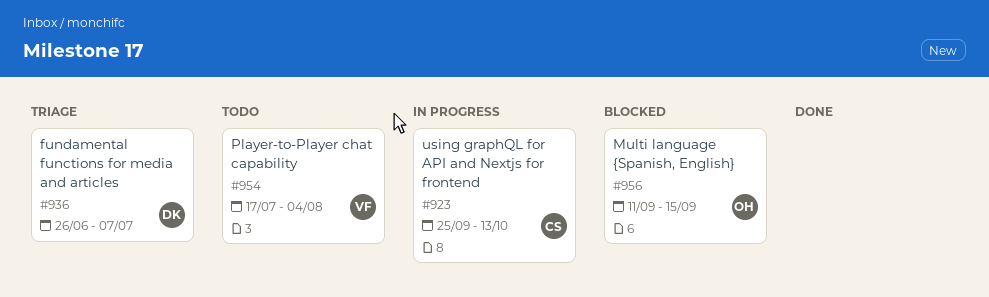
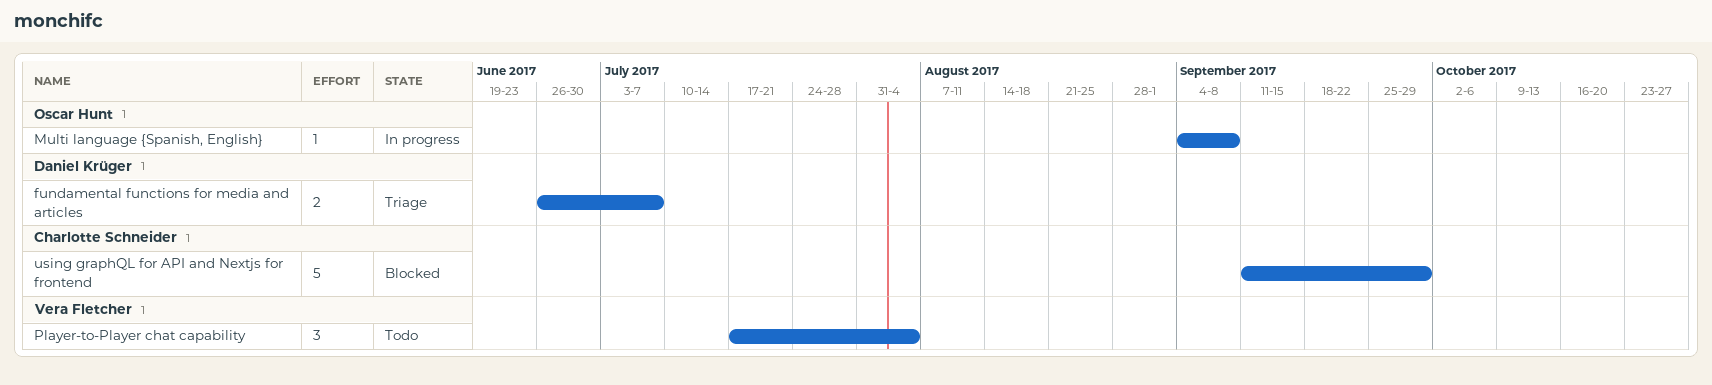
Multi language {Spanish, English}, status: Blocked -> In progress
Multi language {Spanish, English}, start: Sep 11 -> Sep 4
Multi language {Spanish, English}, due: Sep 15 -> Sep 8
using graphQL for API and Nextjs for frontend, status: In progress -> Blocked
using graphQL for API and Nextjs for frontend, start: Sep 25 -> Sep 11
using graphQL for API and Nextjs for frontend, due: Oct 13 -> Sep 29

